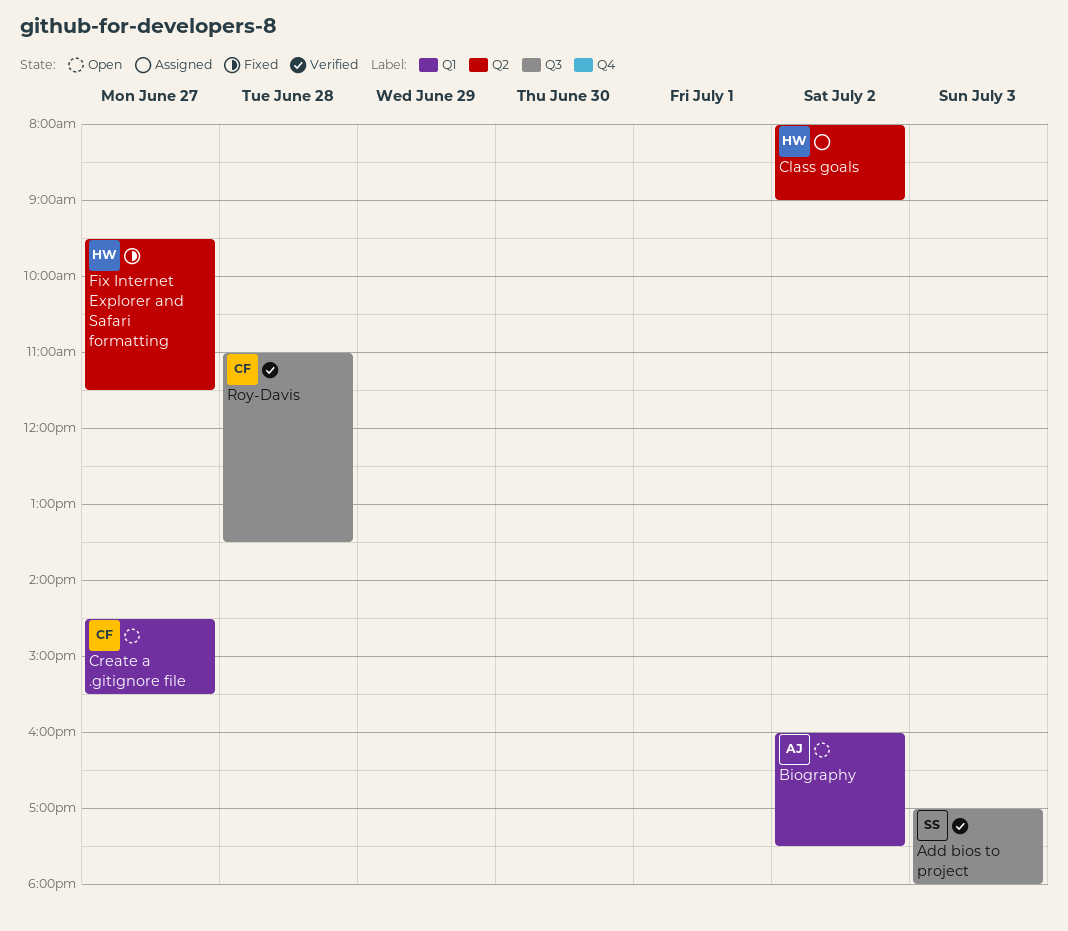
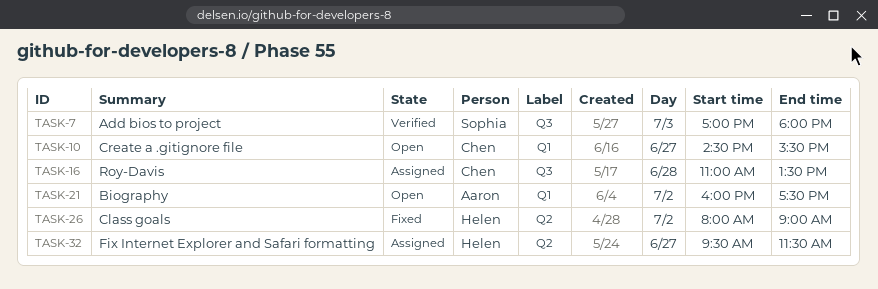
Class goals, status: Assigned -> Fixed
Fix Internet Explorer and Safari formatting, status: Fixed -> Assigned
Roy-Davis, status: Verified -> Assigned

